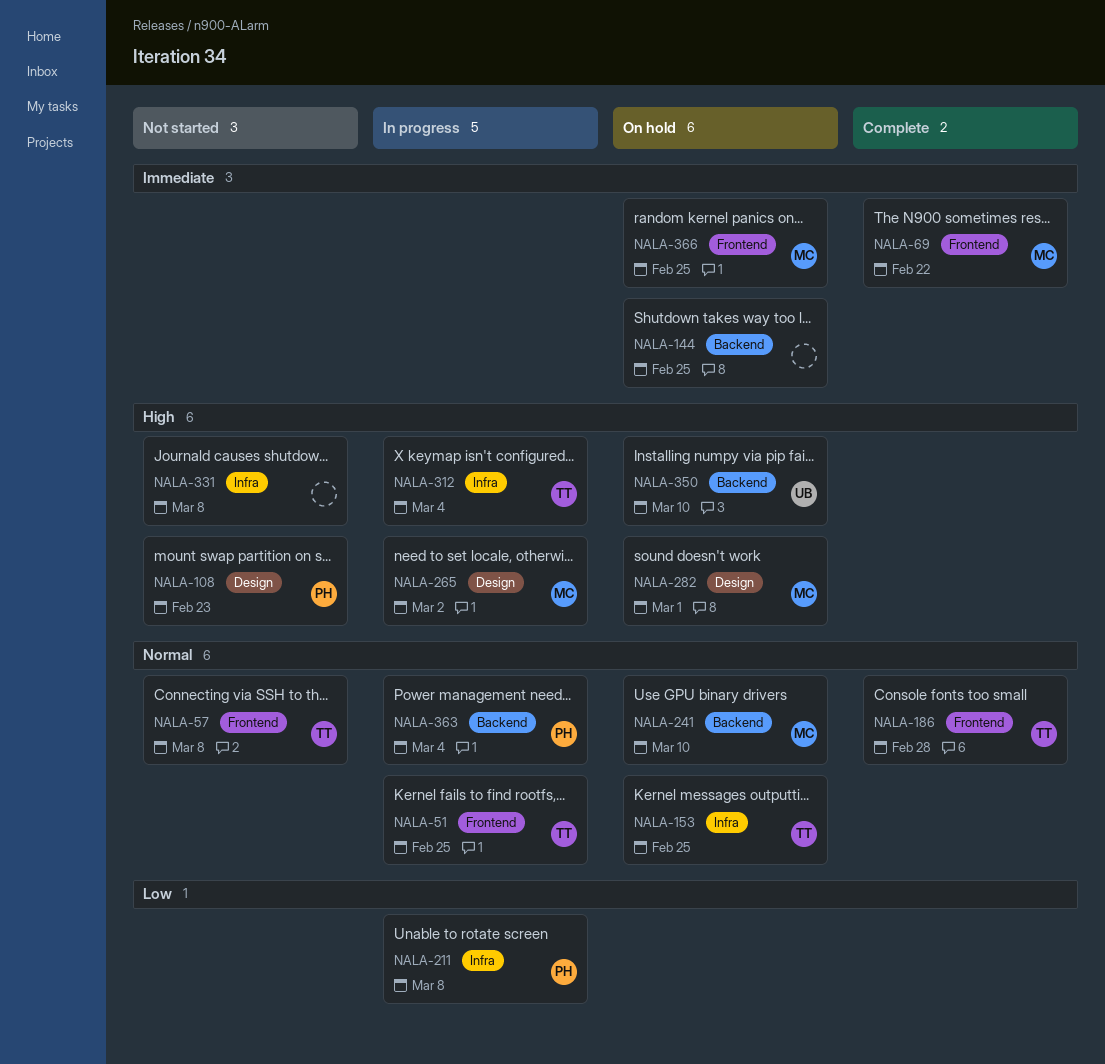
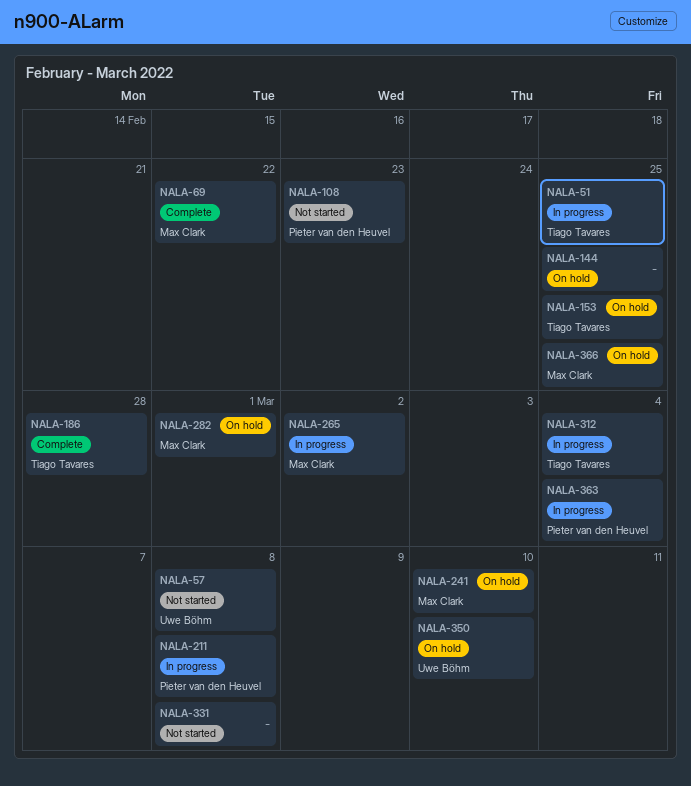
NALA-57, owner: Tiago Tavares -> Uwe Böhm

